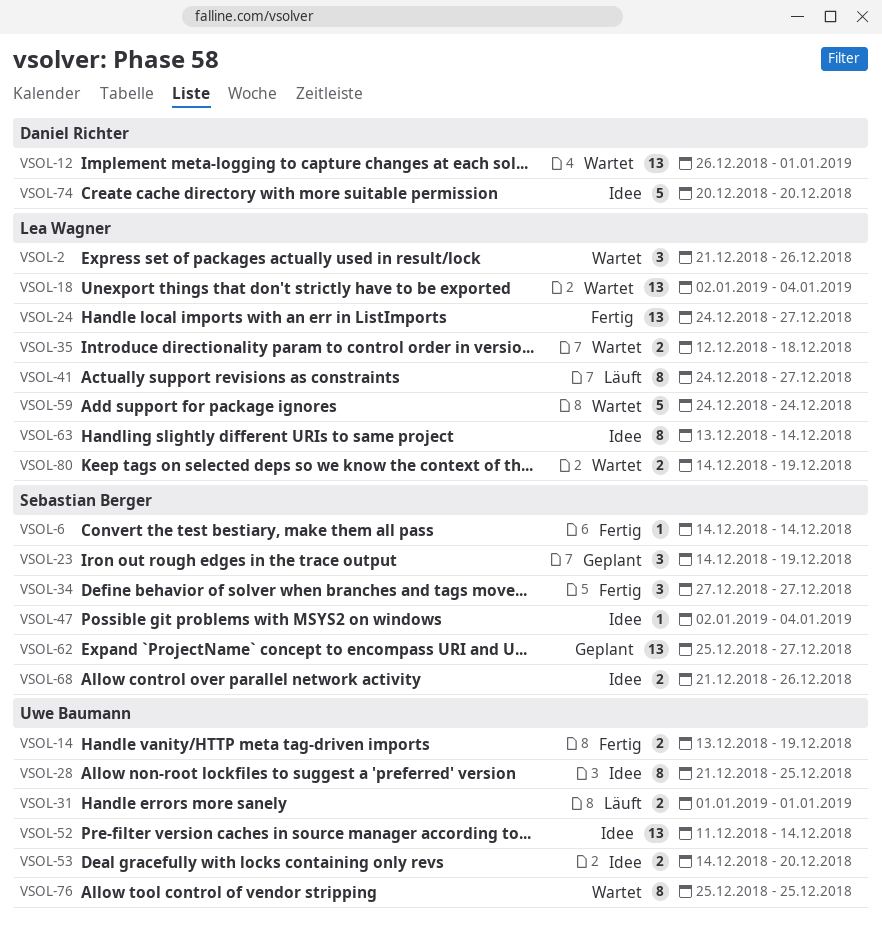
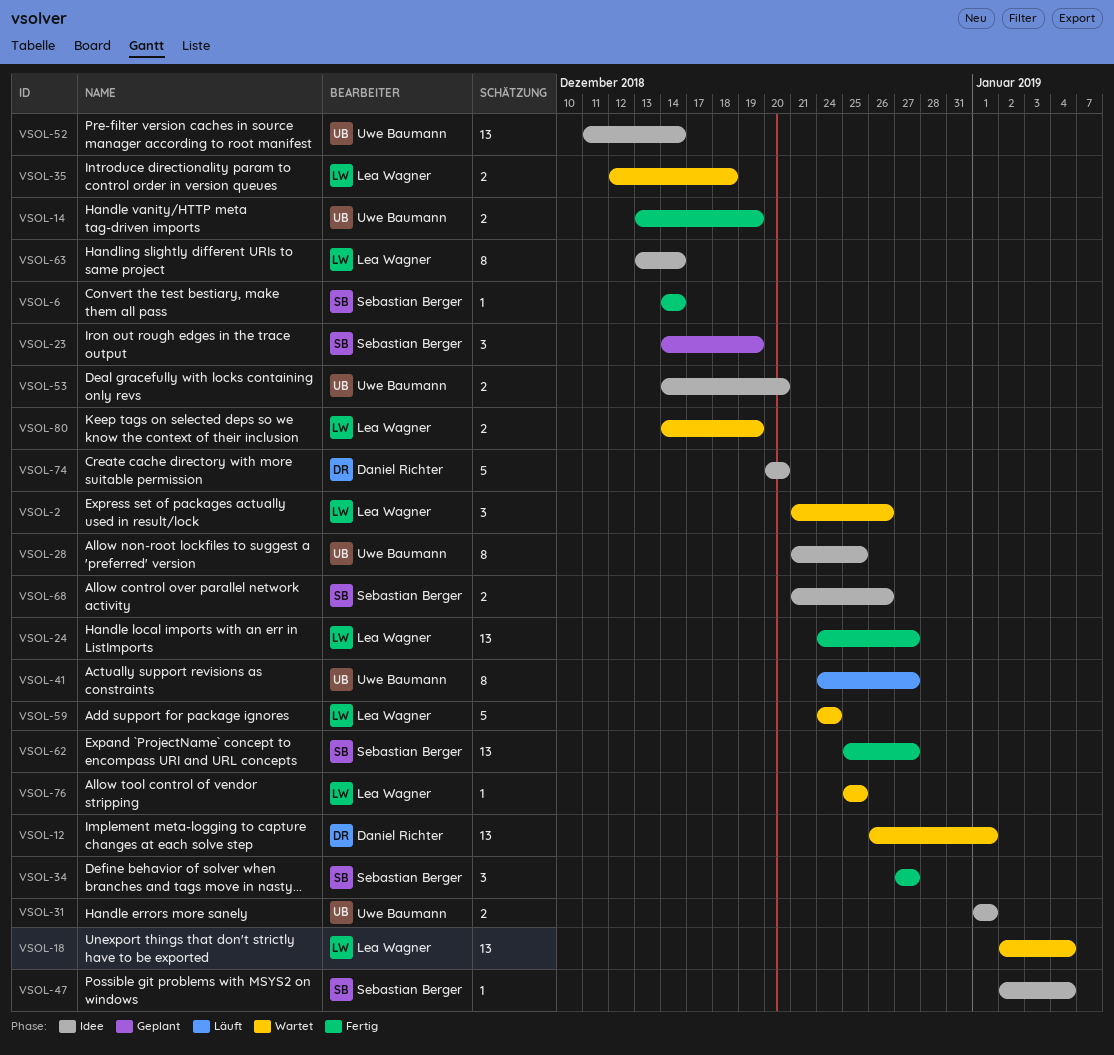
VSOL-31, status: Läuft -> Idee
VSOL-41, owner: Lea Wagner -> Uwe Baumann
VSOL-62, status: Geplant -> Fertig
VSOL-76, owner: Uwe Baumann -> Lea Wagner
VSOL-76, estimate: 8 -> 1

